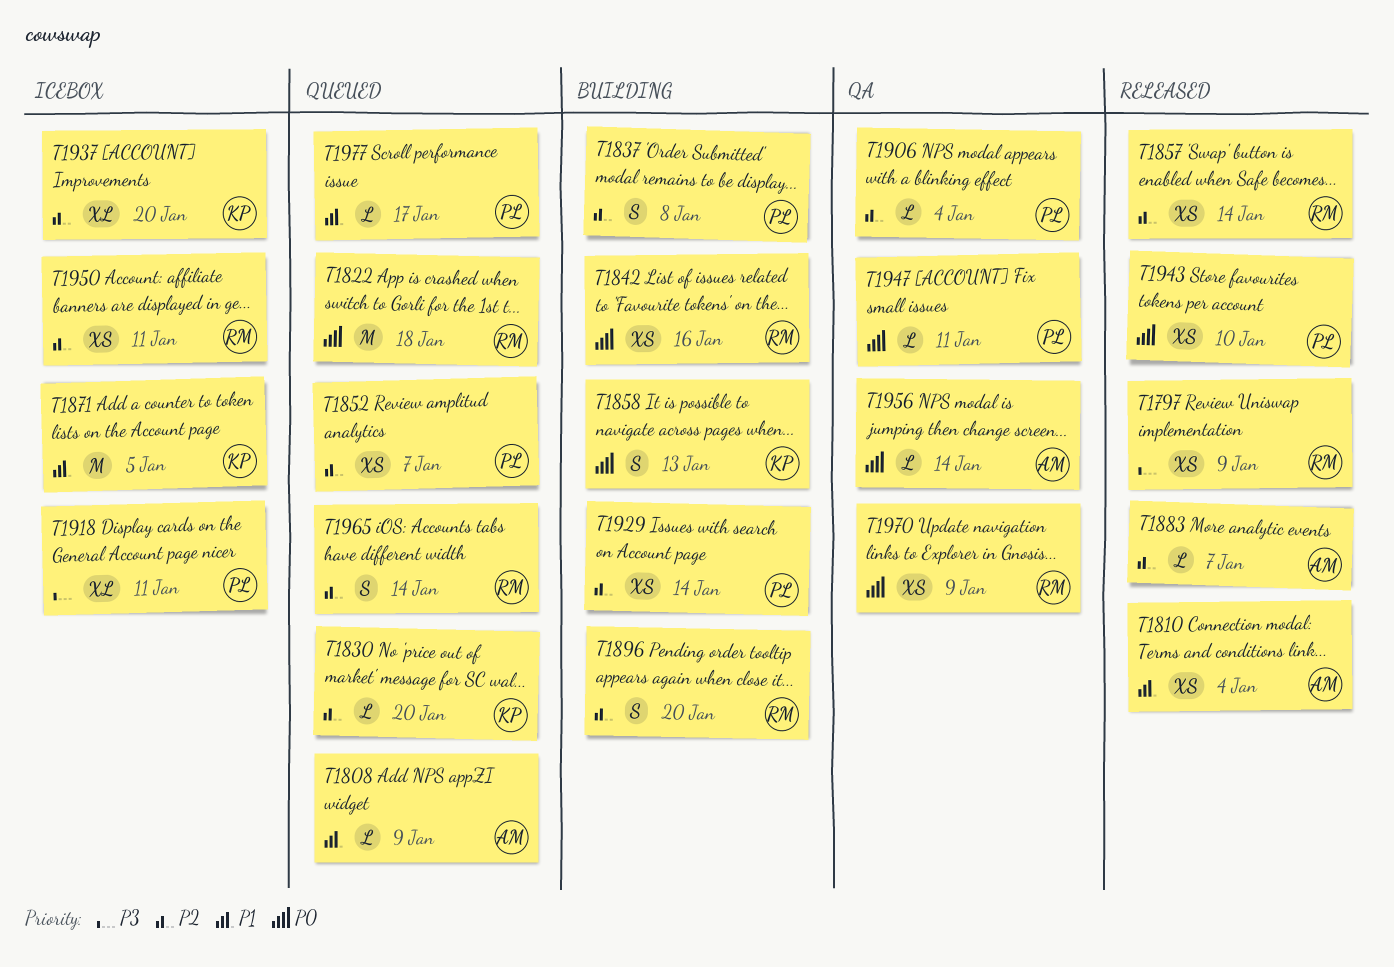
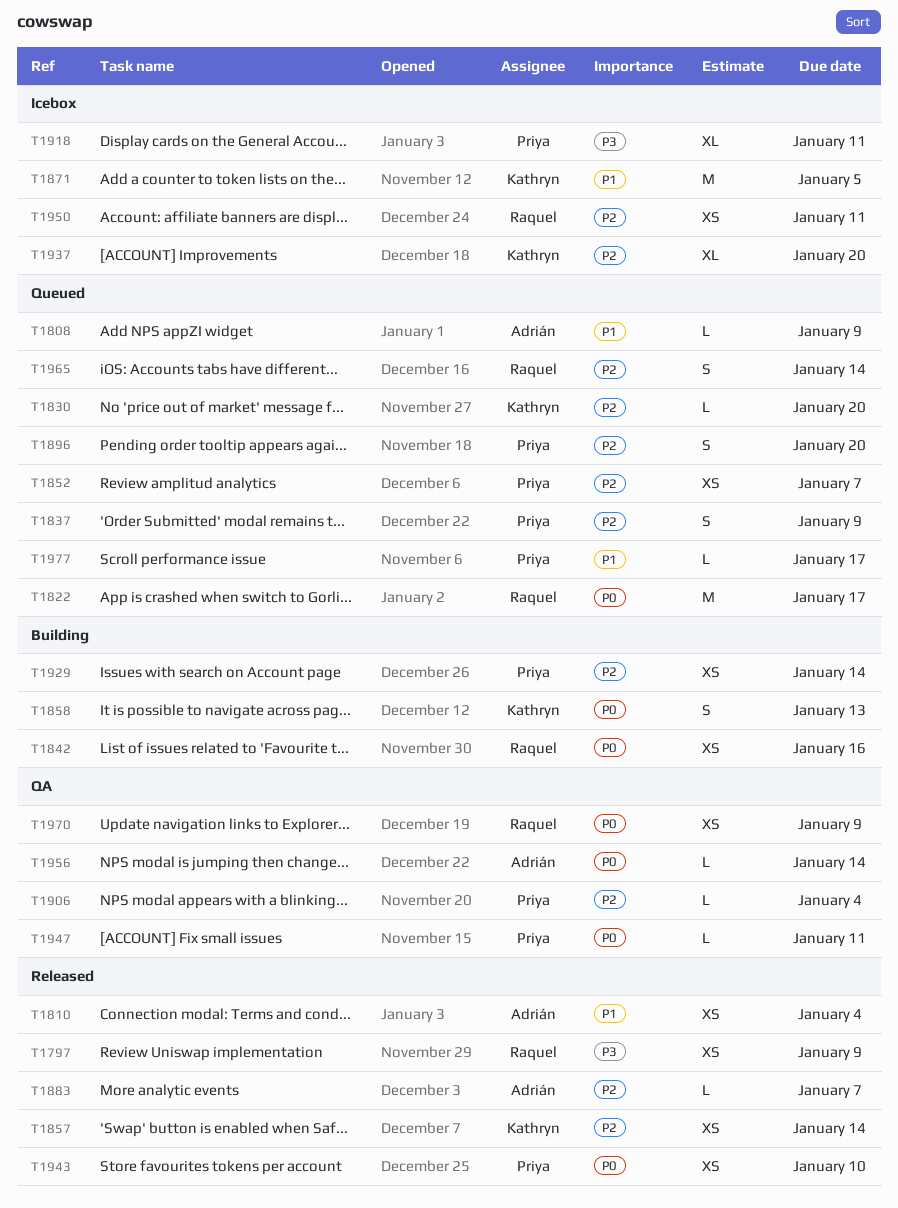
T1822, due: Jan 18 -> Jan 17
T1837, status: Building -> Queued
T1837, due: Jan 8 -> Jan 9
T1857, owner: Raquel -> Kathryn
T1896, status: Building -> Queued
T1896, owner: Raquel -> Priya

